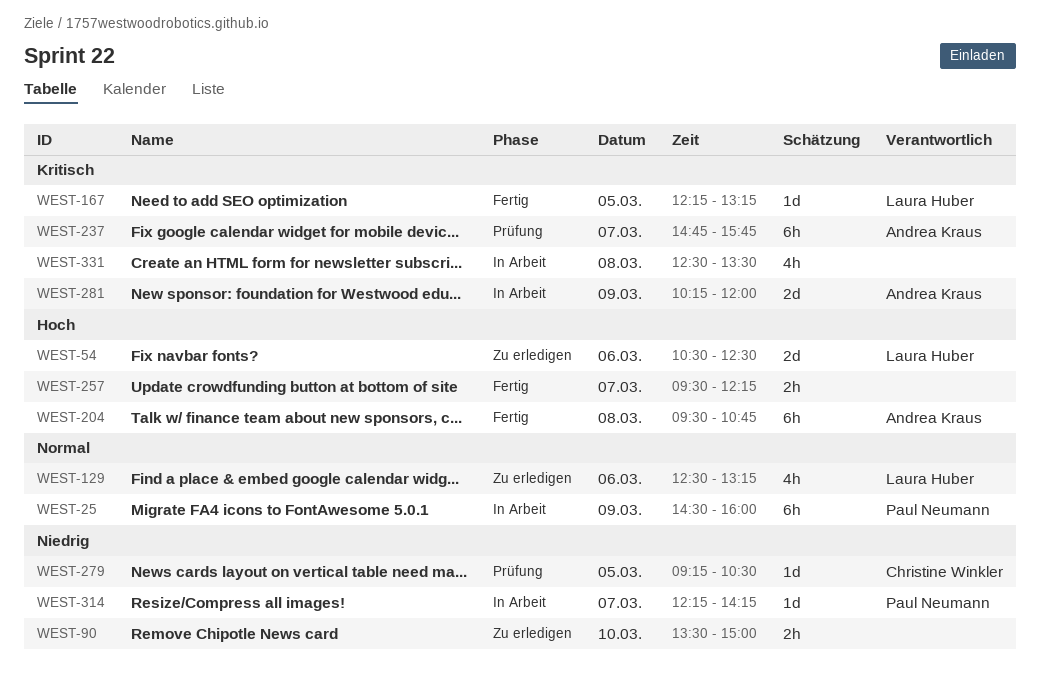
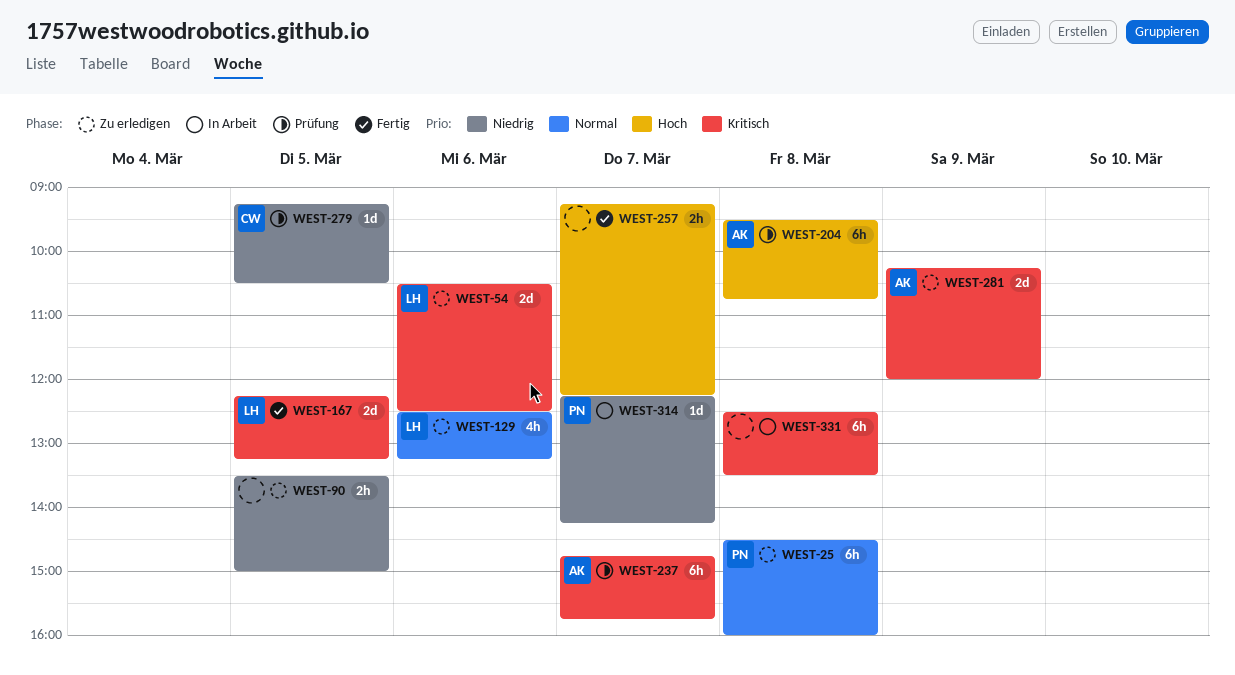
WEST-25, status: In Arbeit -> Zu erledigen
WEST-25, day: Mar 9 -> Mar 8
WEST-54, priority: Hoch -> Kritisch
WEST-90, day: Mar 10 -> Mar 5
WEST-167, estimate: 1d -> 2d
WEST-204, status: Fertig -> Prüfung
WEST-257, begins: 09:30 -> 09:15
WEST-281, status: In Arbeit -> Zu erledigen
WEST-331, estimate: 4h -> 6h

